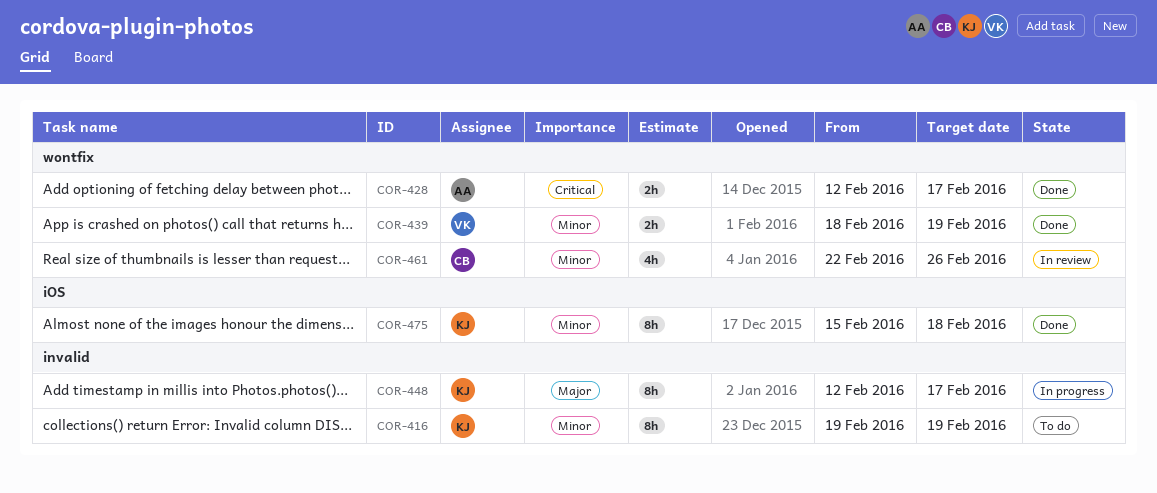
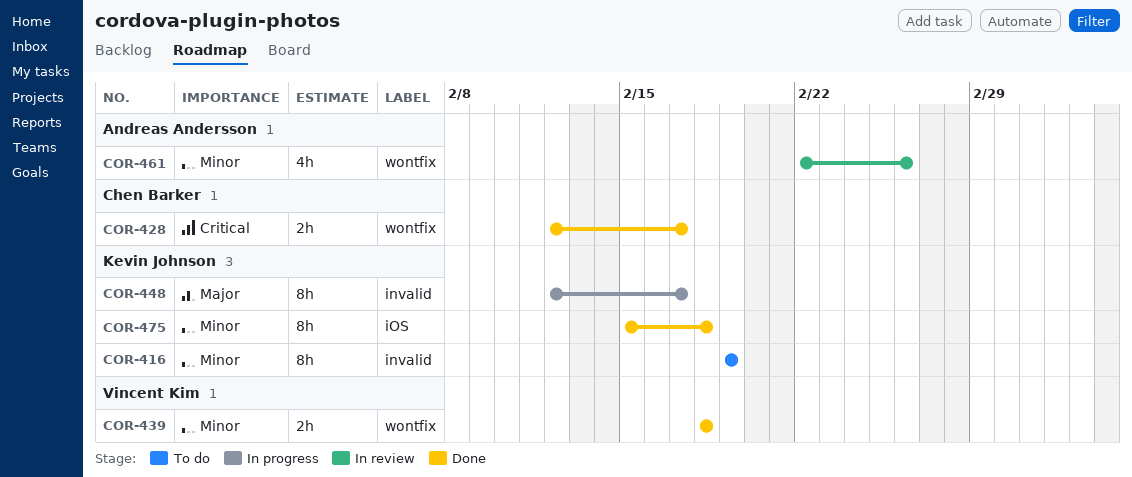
COR-428, owner: Andreas Andersson -> Chen Barker
COR-439, due: Feb 19 -> Feb 18
COR-461, owner: Chen Barker -> Andreas Andersson

